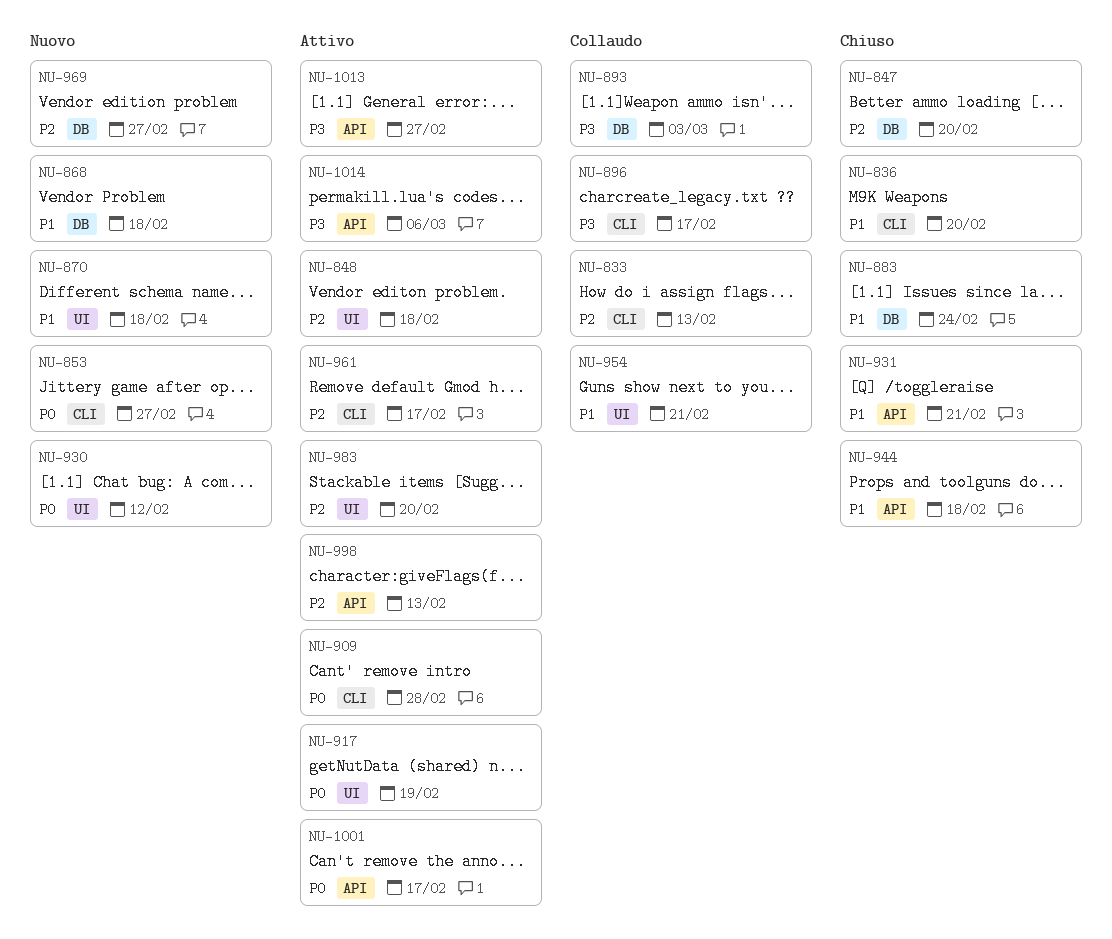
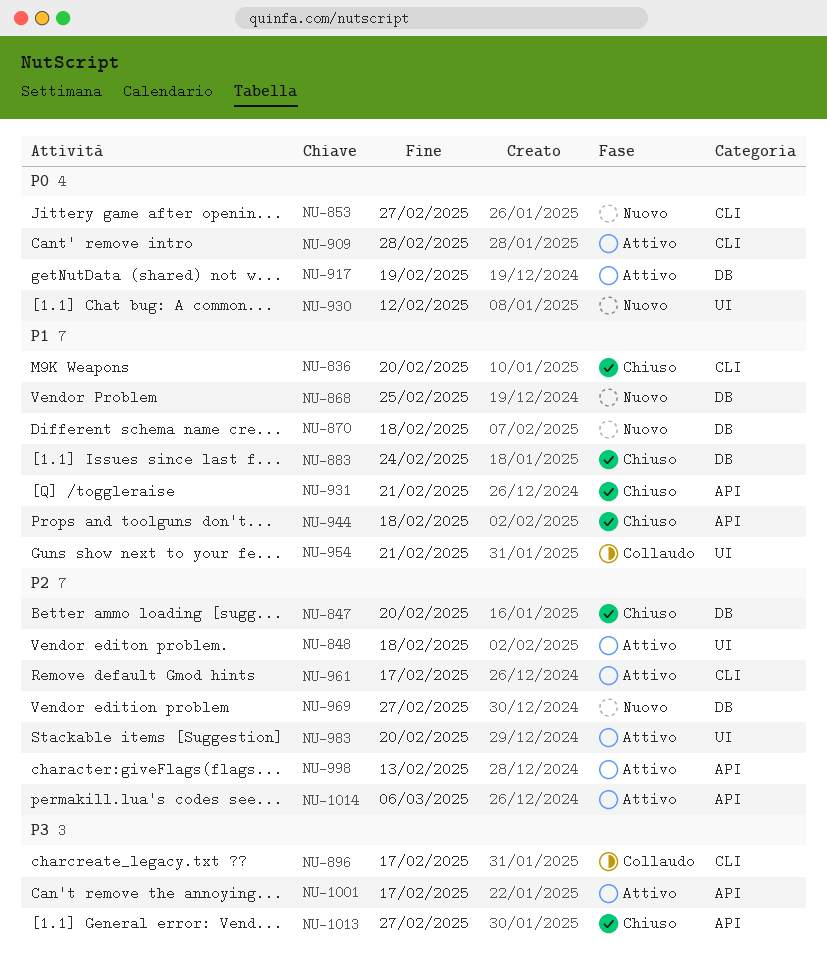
NU-833: present -> none
NU-868, due: Feb 18 -> Feb 25
NU-870, label: UI -> DB
NU-893: present -> none
NU-917, label: UI -> DB
NU-1001, priority: P0 -> P3
NU-1013, status: Attivo -> Chiuso
NU-1014, priority: P3 -> P2

